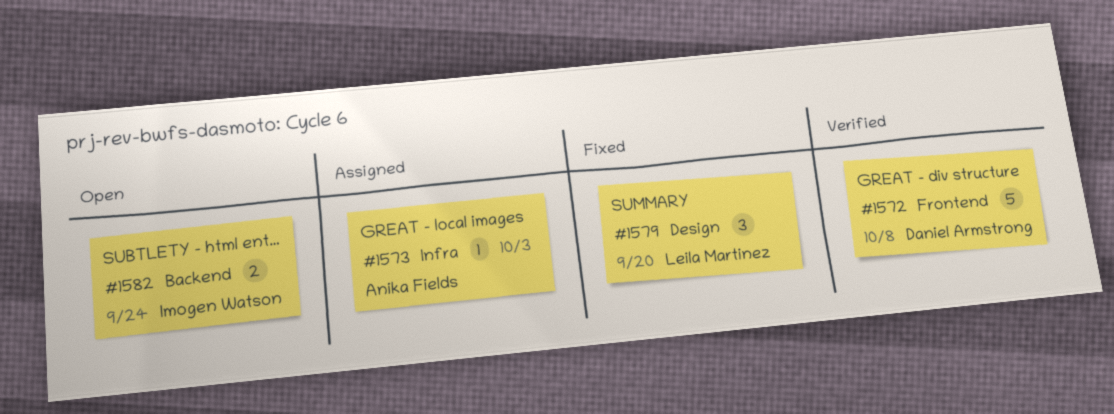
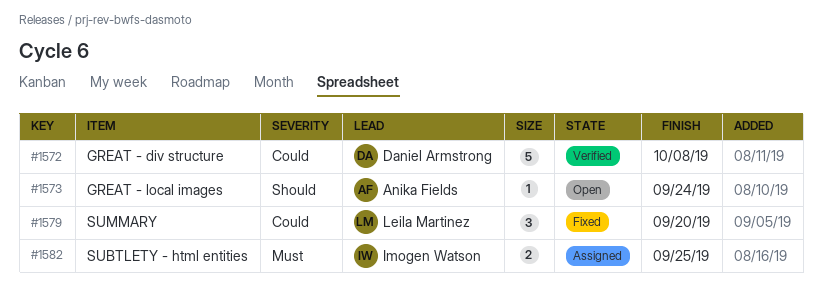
#1573, status: Assigned -> Open
#1573, due: Oct 3 -> Sep 24
#1582, status: Open -> Assigned
#1582, due: Sep 24 -> Sep 25

